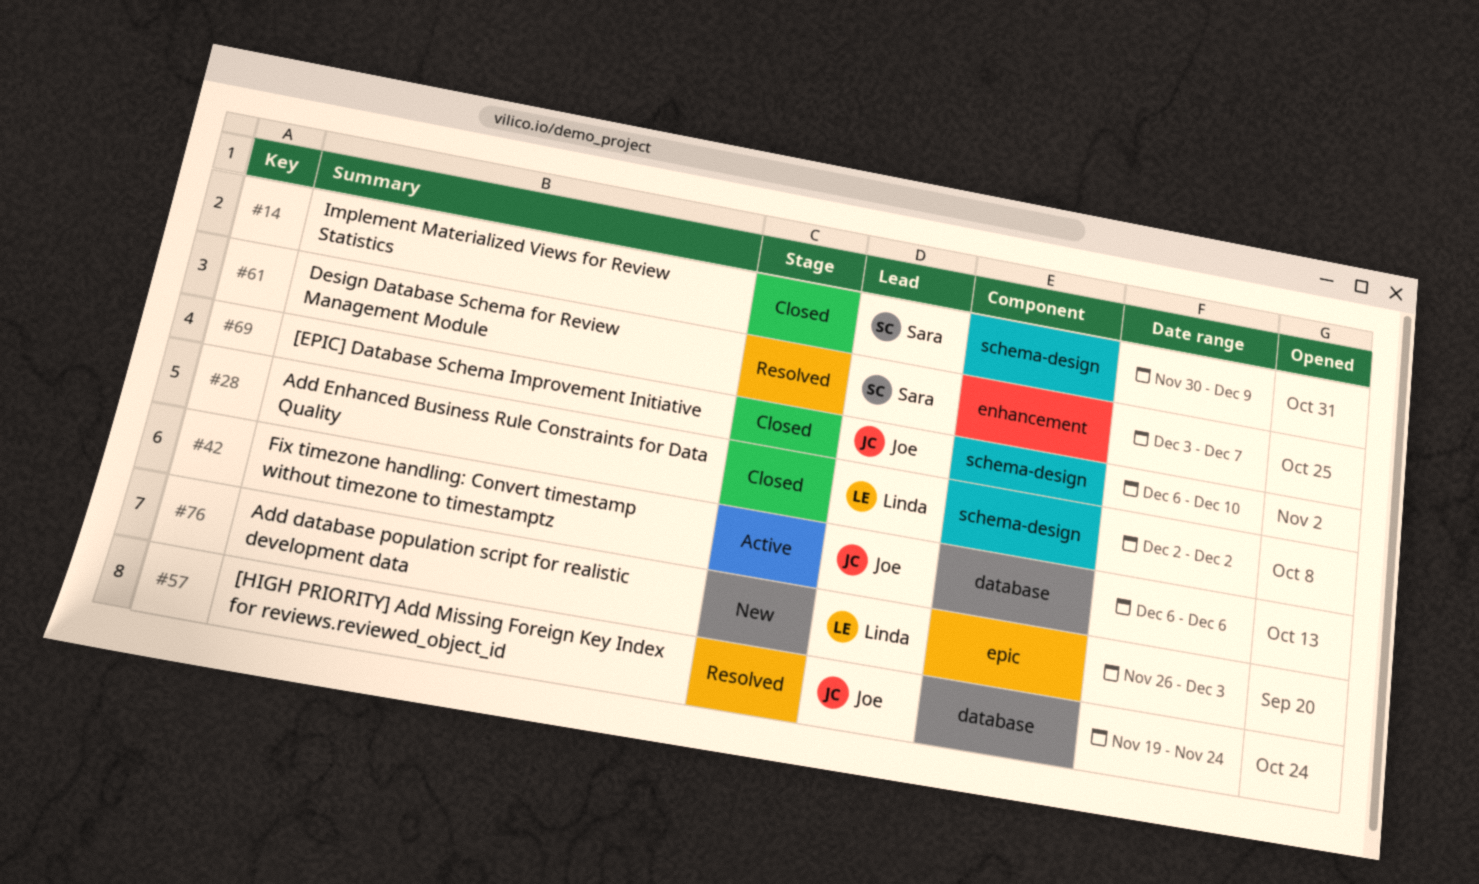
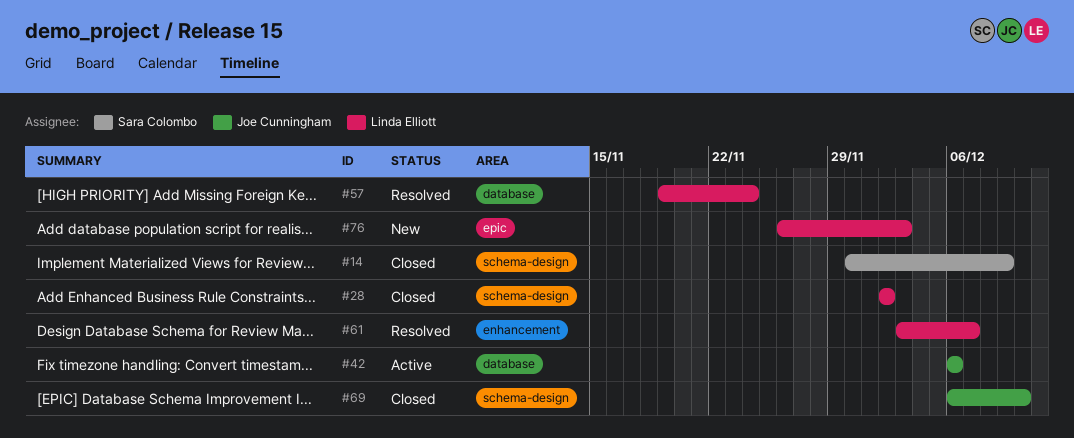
#57, owner: Joe Cunningham -> Linda Elliott
#61, owner: Sara Colombo -> Linda Elliott

